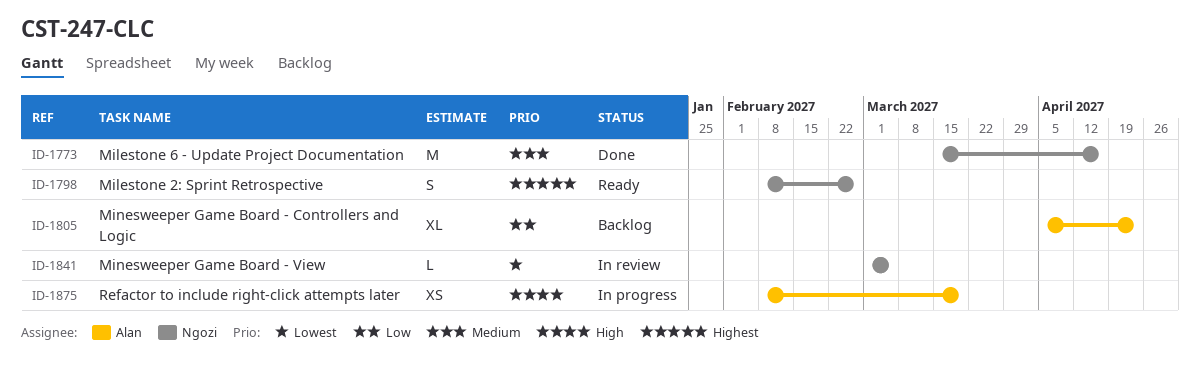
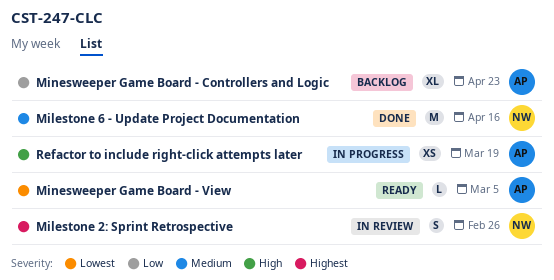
Milestone 2: Sprint Retrospective, status: Ready -> In review
Minesweeper Game Board - View, status: In review -> Ready
Minesweeper Game Board - View, owner: Ngozi -> Alan

